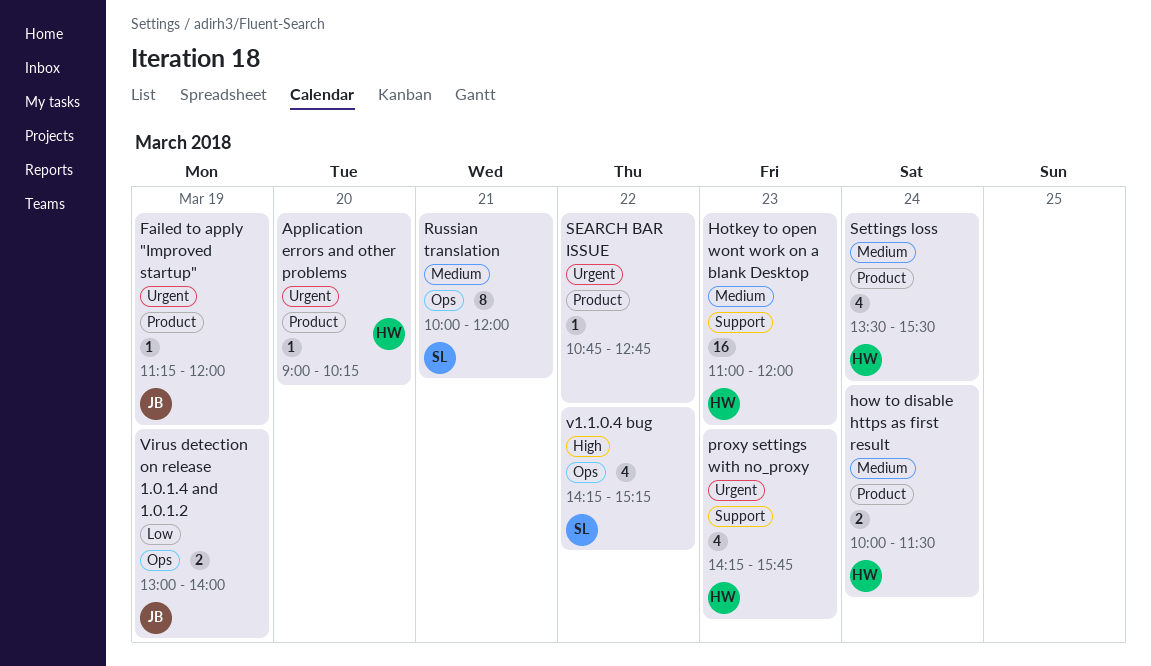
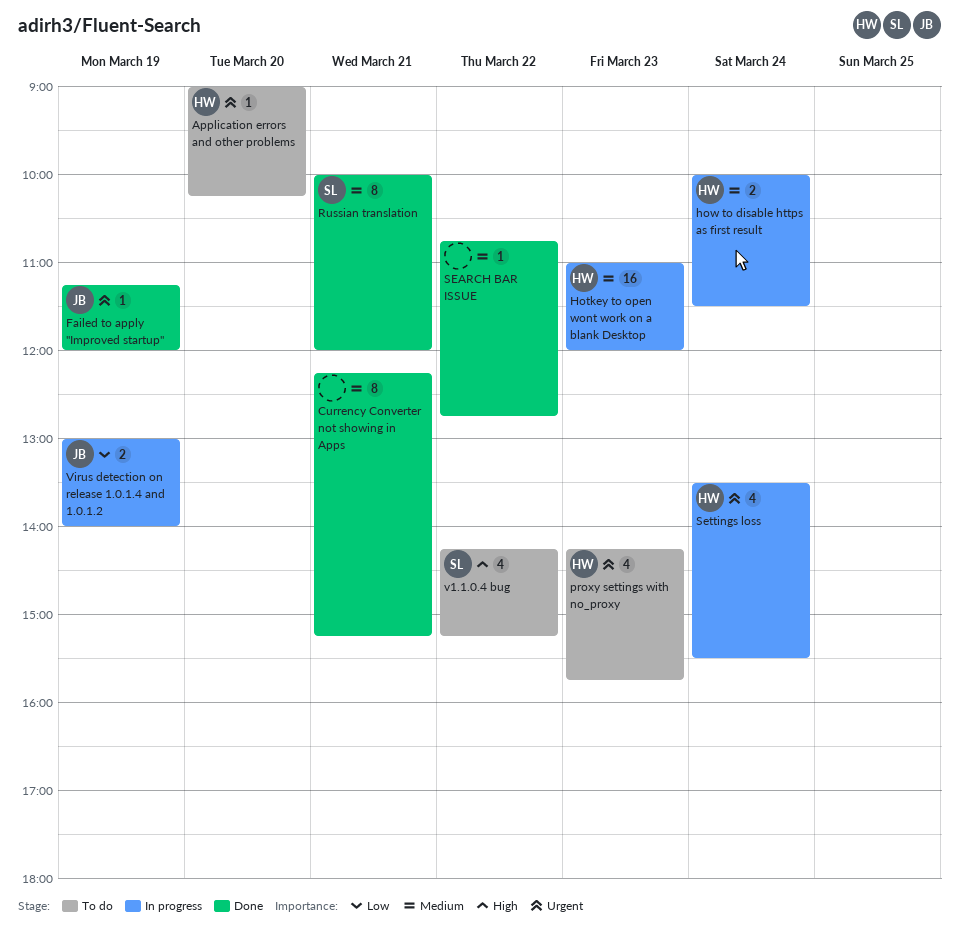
Currency Converter not showing in Apps: none -> present
SEARCH BAR ISSUE, priority: Urgent -> Medium
Settings loss, priority: Medium -> Urgent

